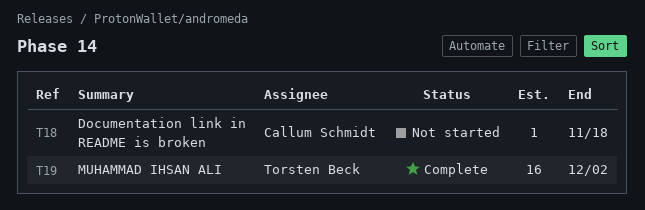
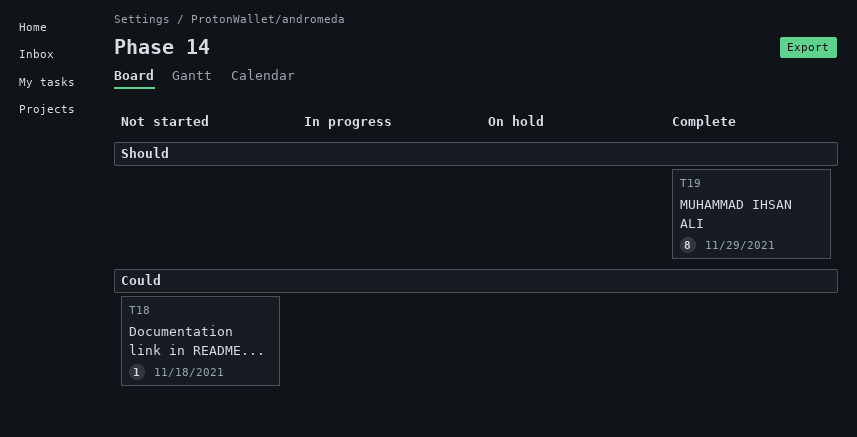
T19, estimate: 16 -> 8
T19, due: Dec 2 -> Nov 29

